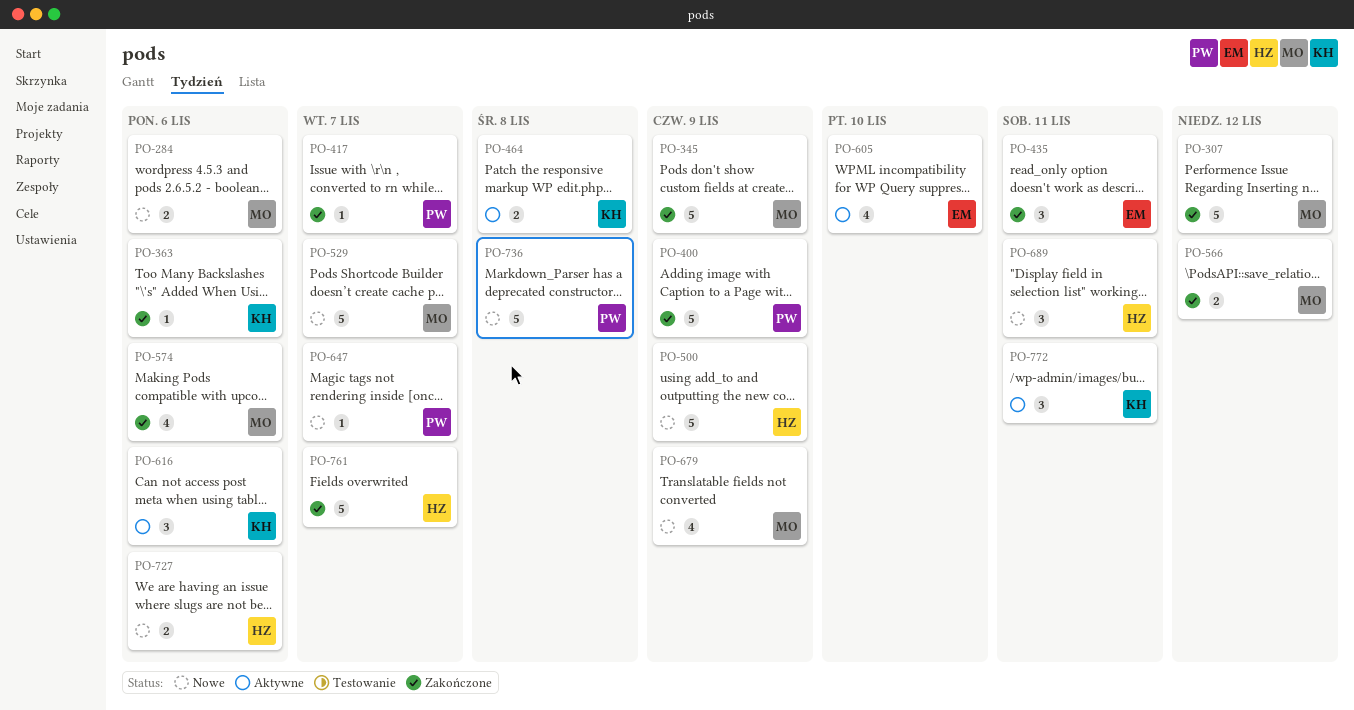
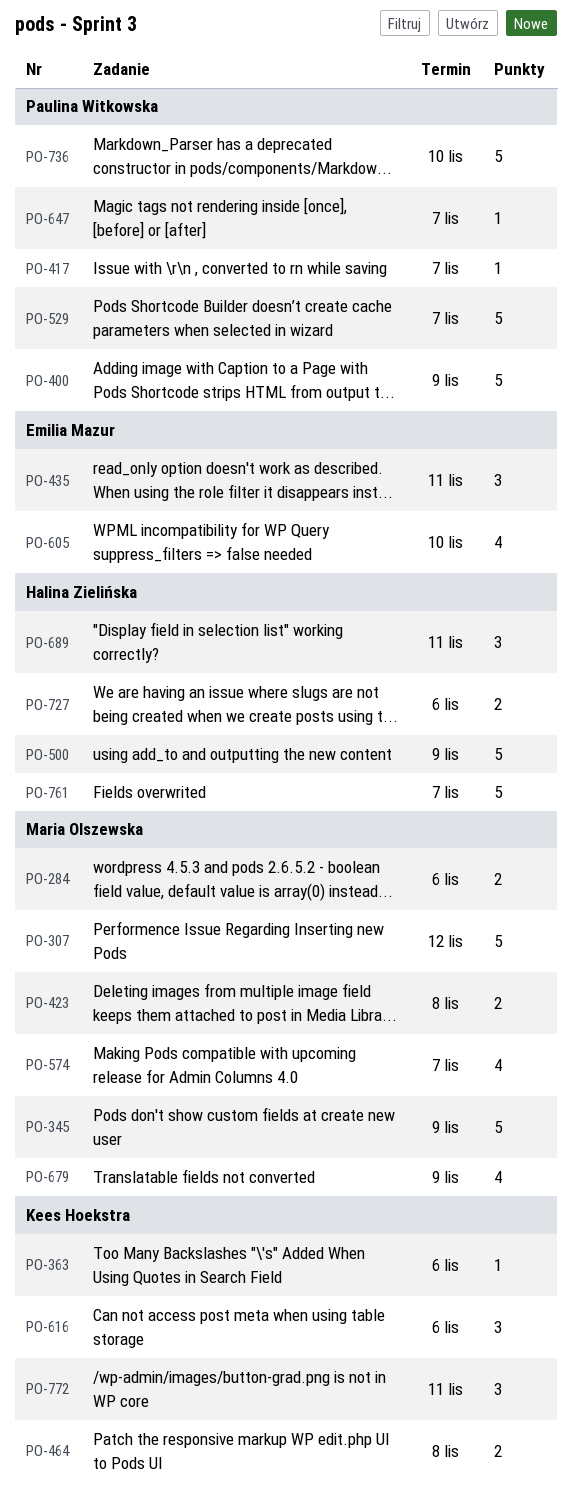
PO-423: none -> present
PO-529, owner: Maria Olszewska -> Paulina Witkowska
PO-566: present -> none
PO-574, due: Nov 6 -> Nov 7
PO-736, due: Nov 8 -> Nov 10

